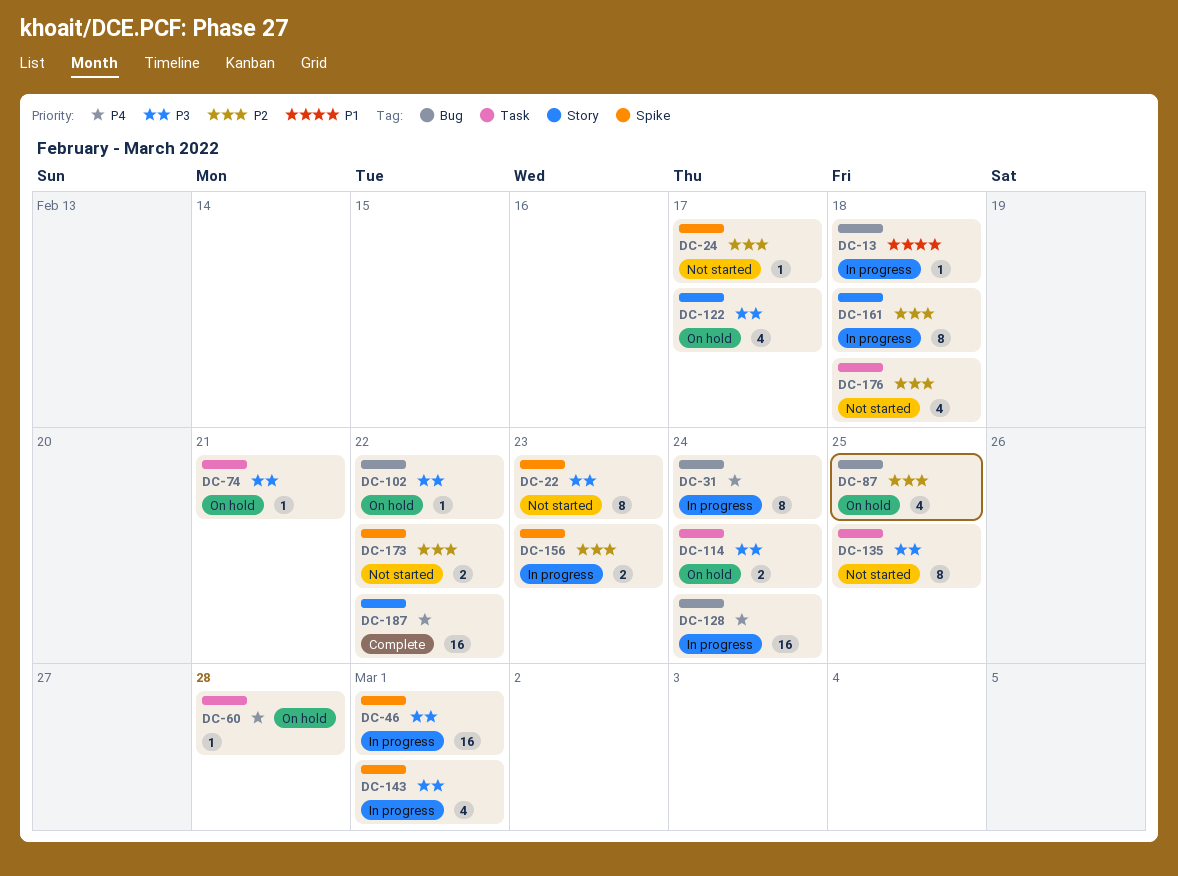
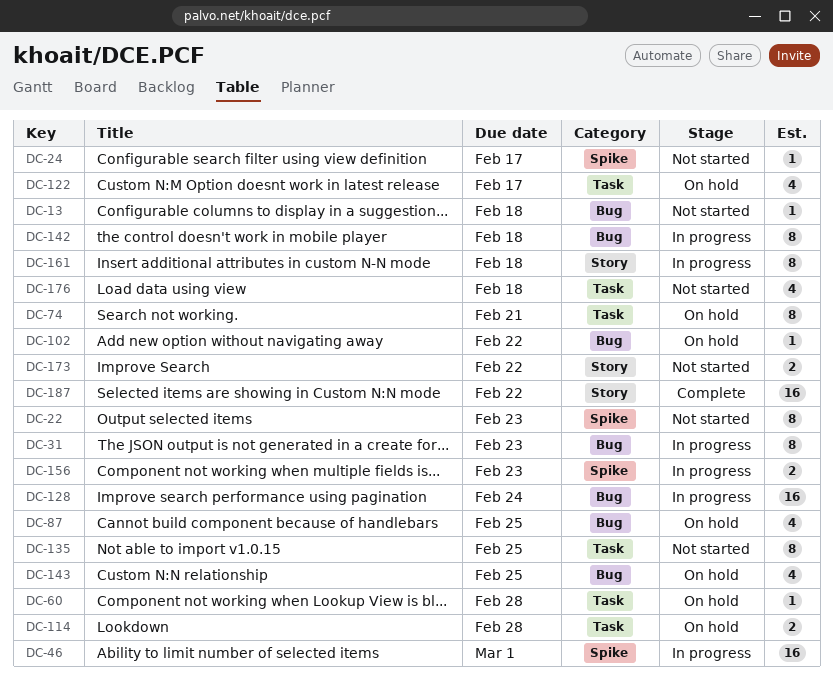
DC-13, status: In progress -> Not started
DC-31, due: Feb 24 -> Feb 23
DC-74, estimate: 1 -> 8
DC-114, due: Feb 24 -> Feb 28
DC-122, label: Story -> Task
DC-142: none -> present
DC-143, status: In progress -> On hold
DC-143, label: Spike -> Bug
DC-143, due: Mar 1 -> Feb 25
DC-173, label: Spike -> Story

